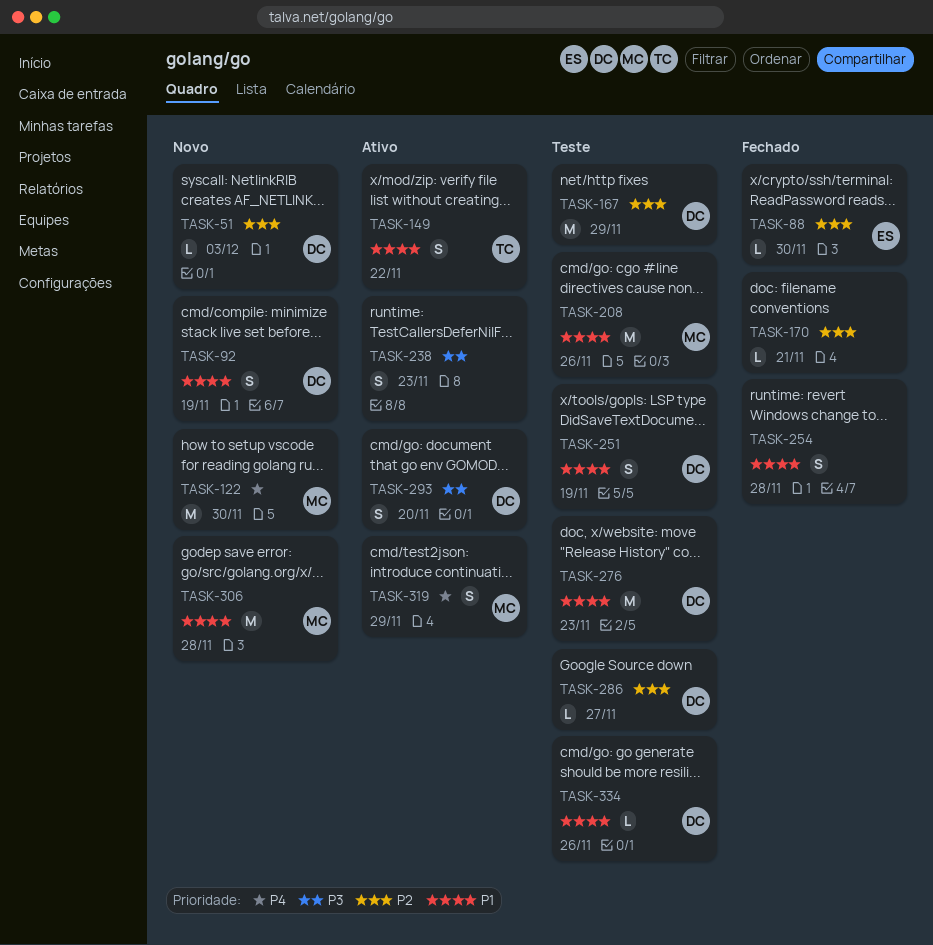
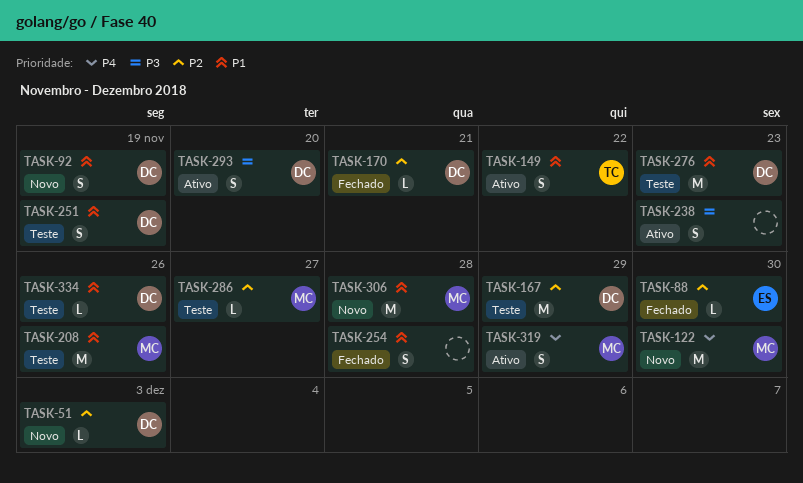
TASK-170, owner: none -> DC
TASK-286, owner: DC -> MC

